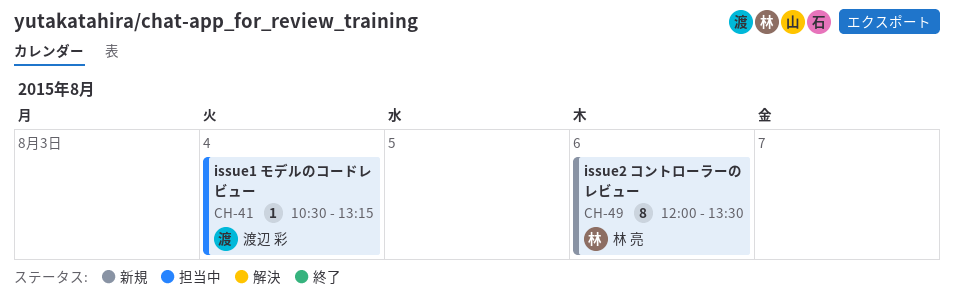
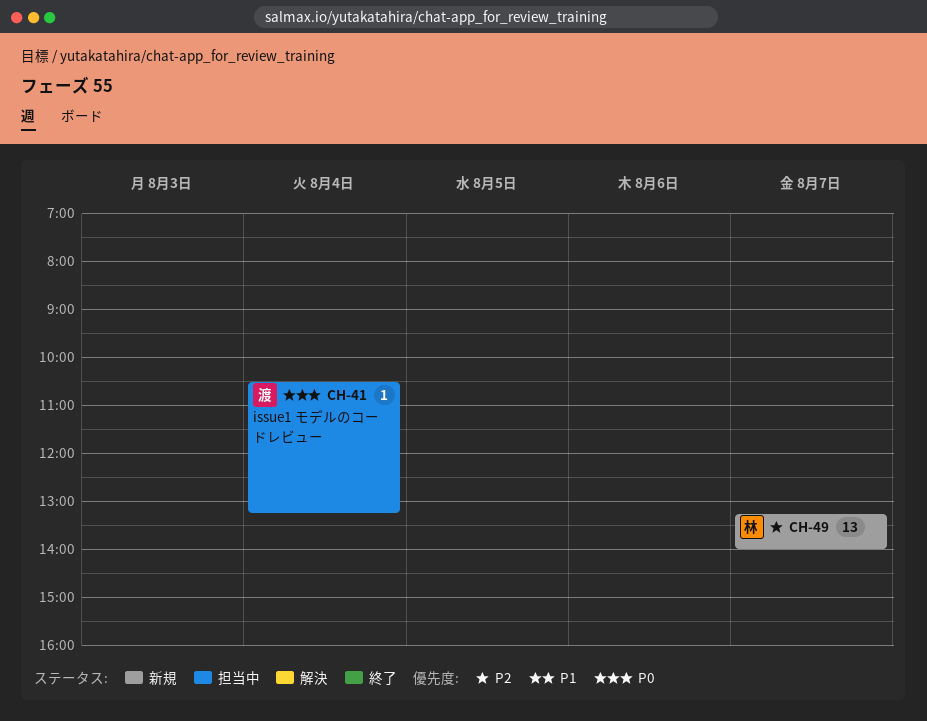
CH-49, estimate: 8 -> 13
CH-49, day: Aug 6 -> Aug 7
CH-49, begins: 12:00 -> 13:15
CH-49, ends: 13:30 -> 14:00

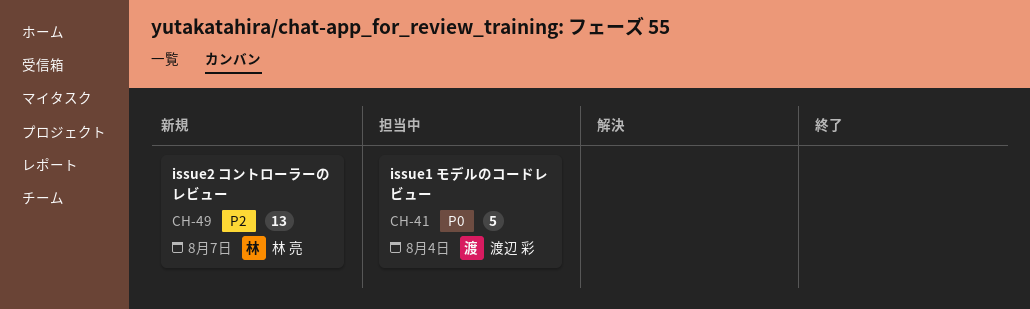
CH-41, estimate: 1 -> 5

